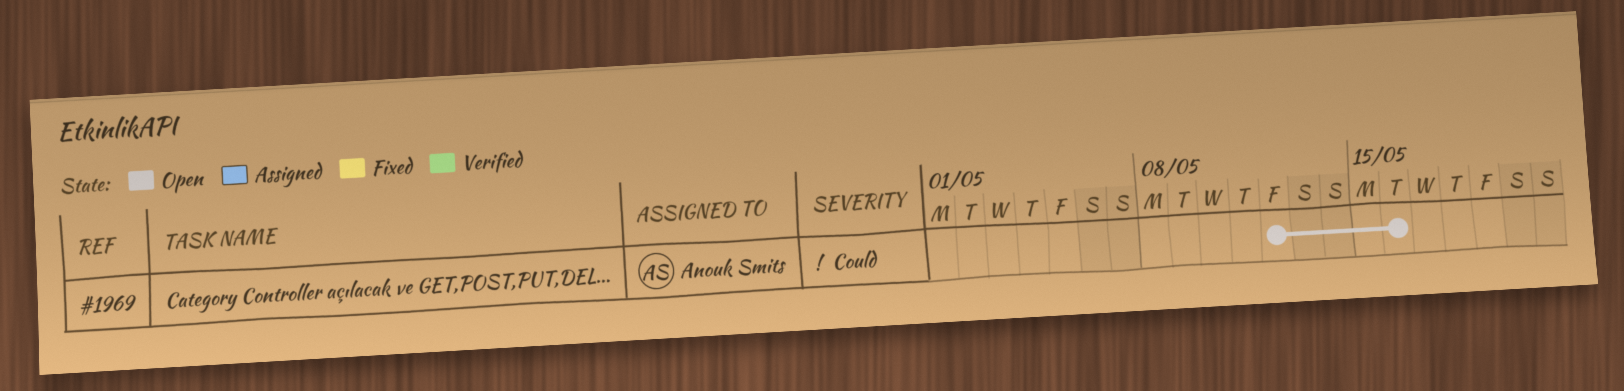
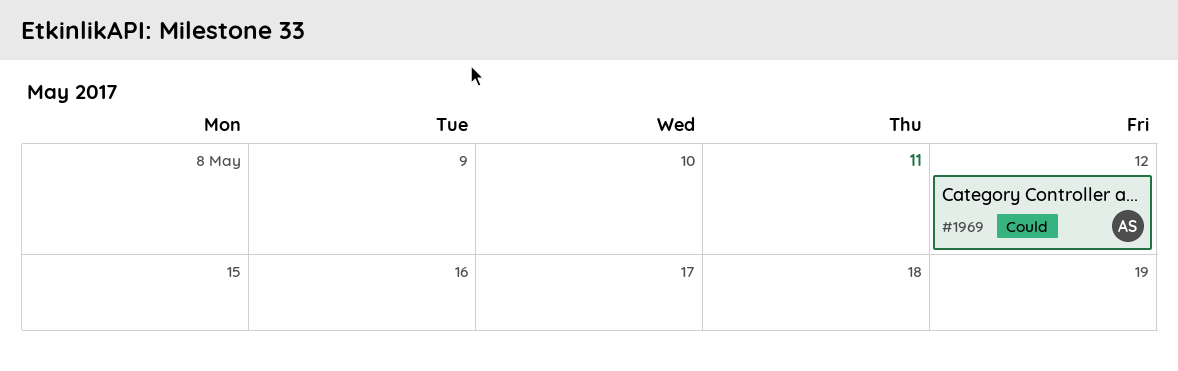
#1969, due: May 16 -> May 12

